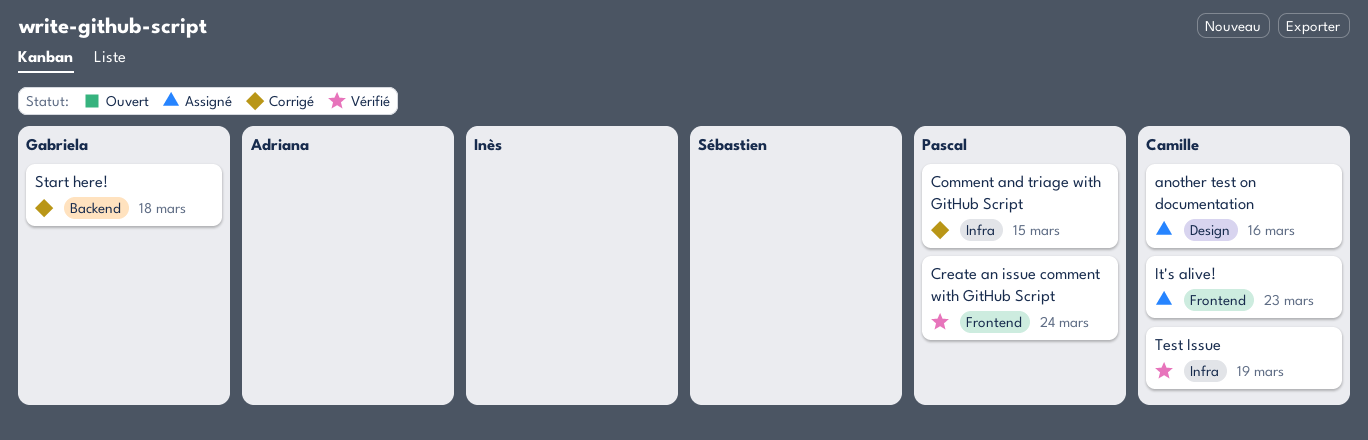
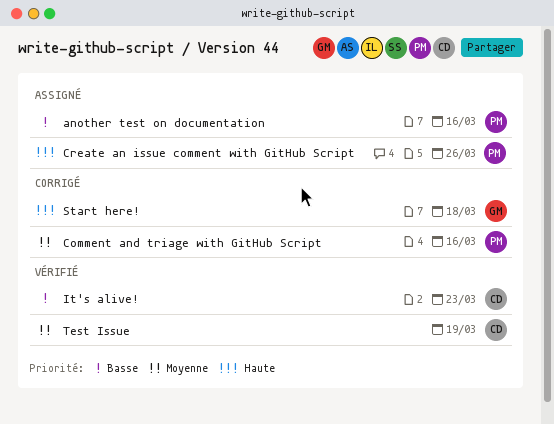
another test on documentation, owner: Camille -> Pascal
Comment and triage with GitHub Script, due: Mar 15 -> Mar 16
Create an issue comment with GitHub Script, status: Vérifié -> Assigné
Create an issue comment with GitHub Script, due: Mar 24 -> Mar 26
It's alive!, status: Assigné -> Vérifié

